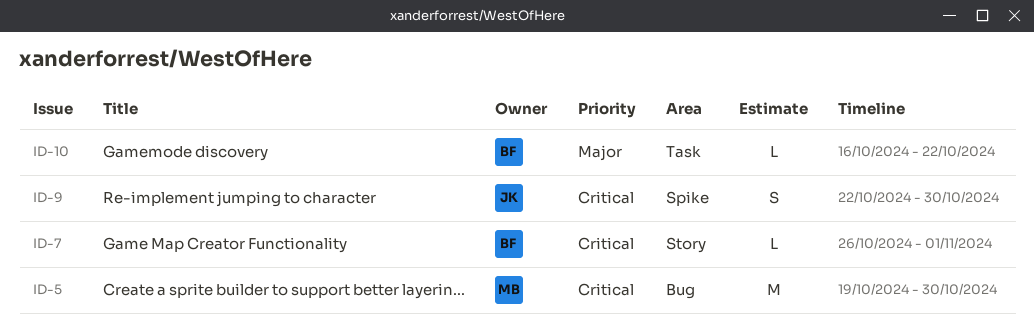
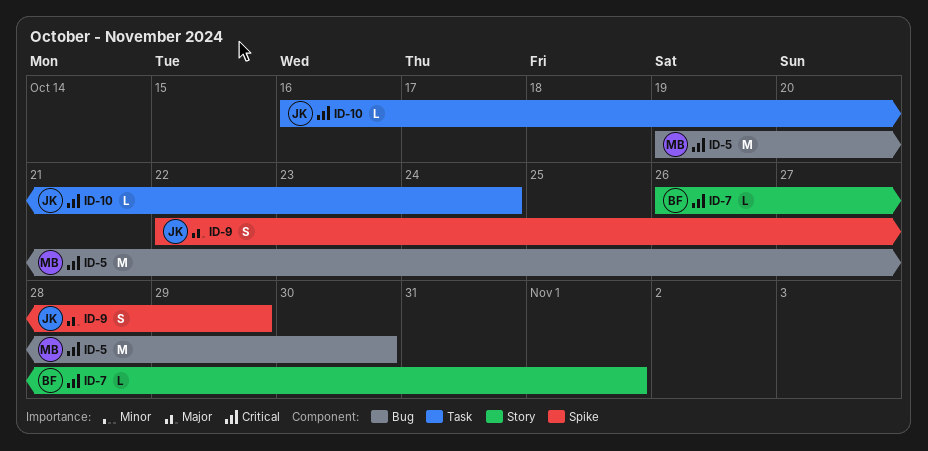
ID-9, priority: Critical -> Major
ID-9, due: Oct 30 -> Oct 29
ID-10, owner: BF -> JK
ID-10, priority: Major -> Critical
ID-10, due: Oct 22 -> Oct 24

